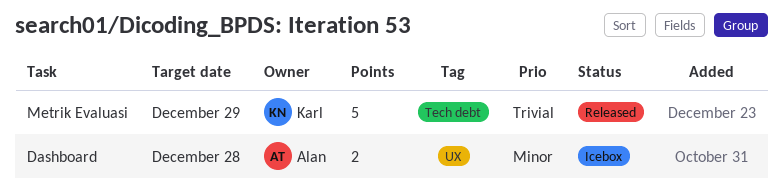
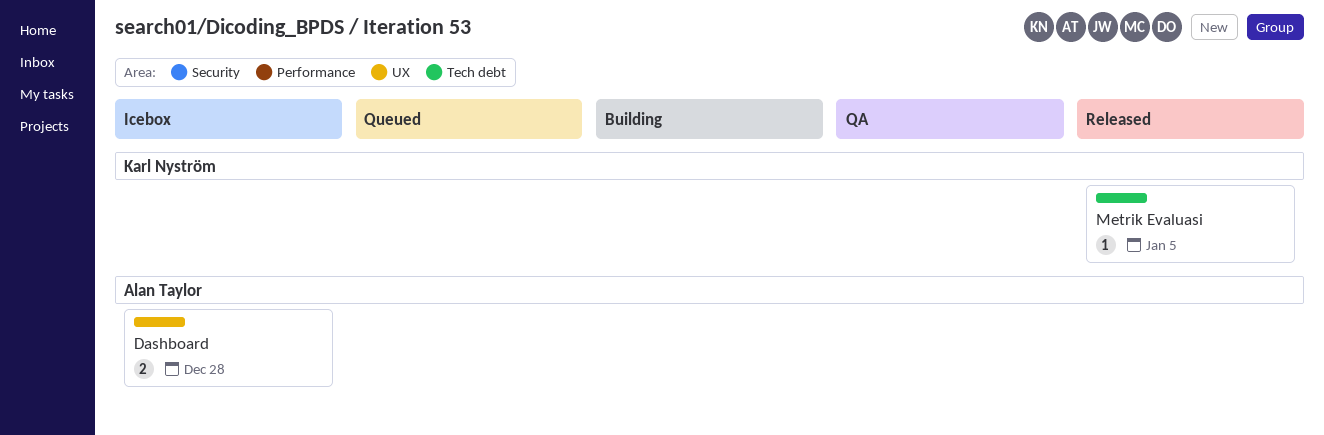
Metrik Evaluasi, estimate: 5 -> 1
Metrik Evaluasi, due: Dec 29 -> Jan 5

